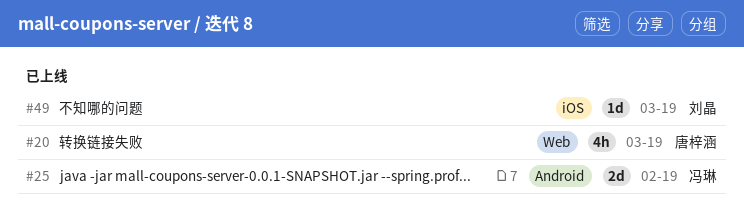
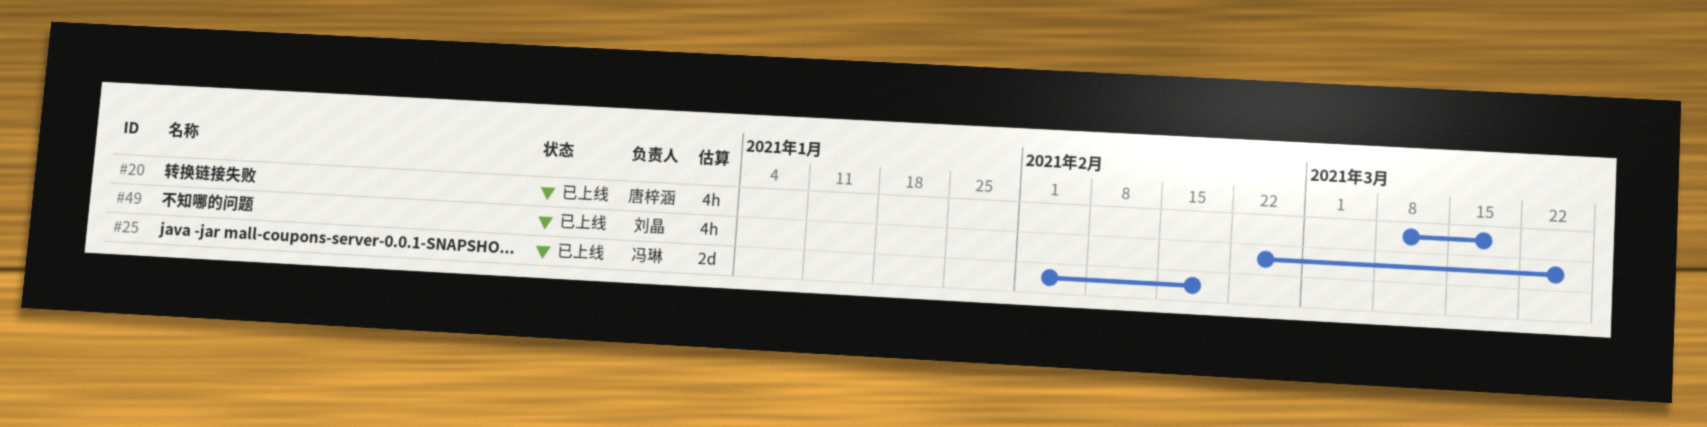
#49, estimate: 1d -> 4h
#49, due: Mar 19 -> Mar 26

